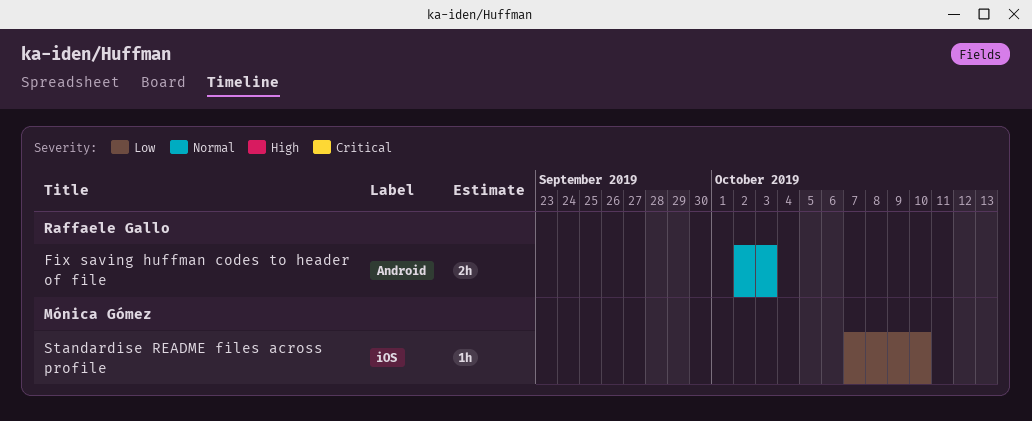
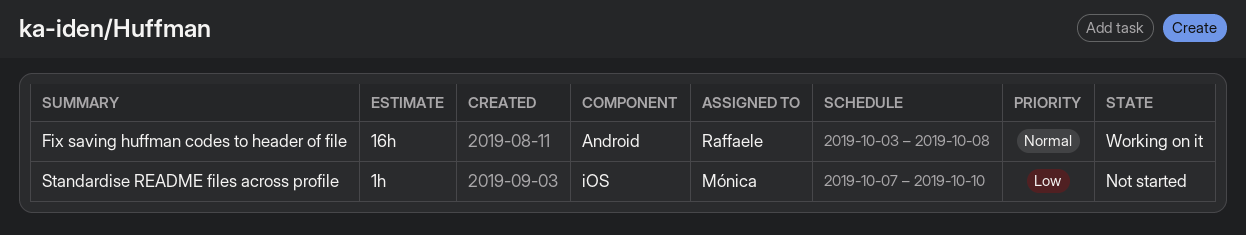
Fix saving huffman codes to header of file, estimate: 2h -> 16h
Fix saving huffman codes to header of file, start: Oct 2 -> Oct 3
Fix saving huffman codes to header of file, due: Oct 3 -> Oct 8

